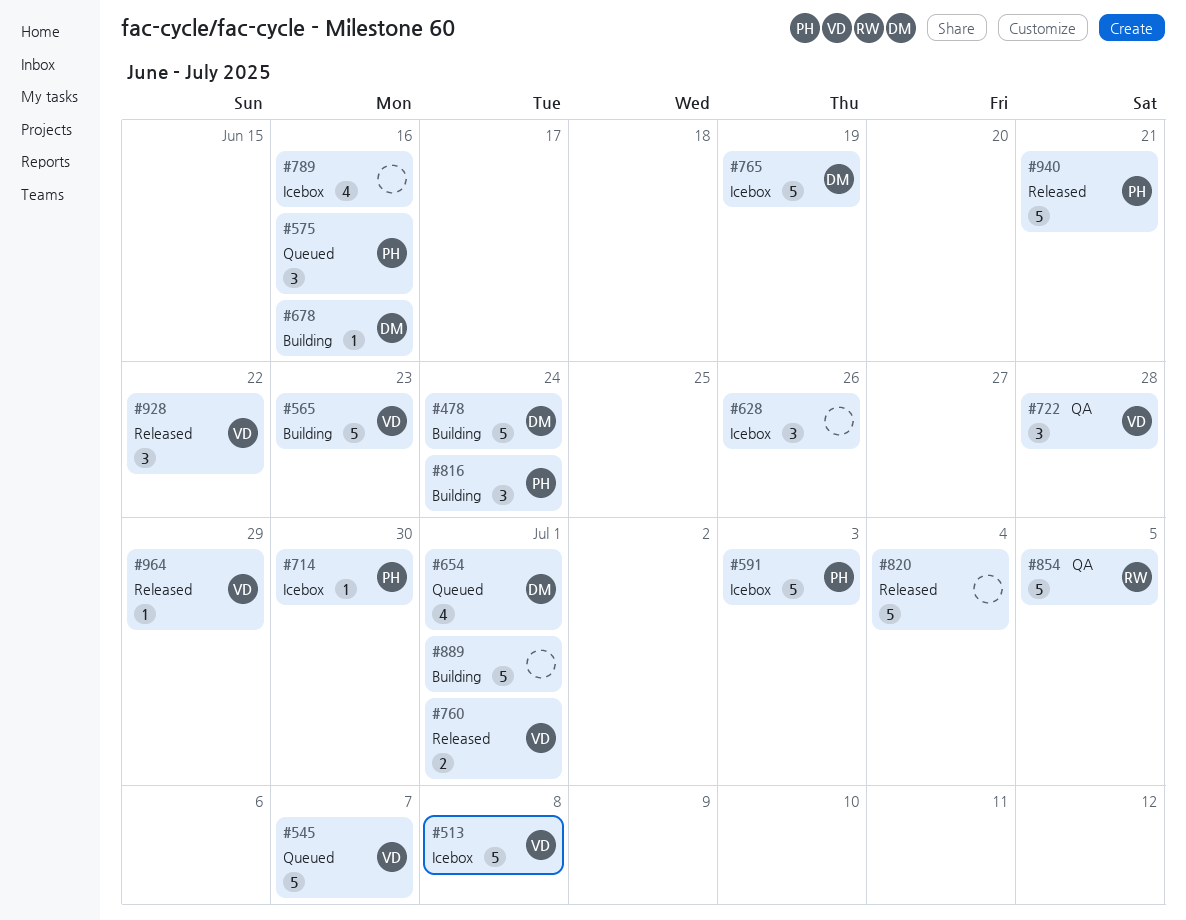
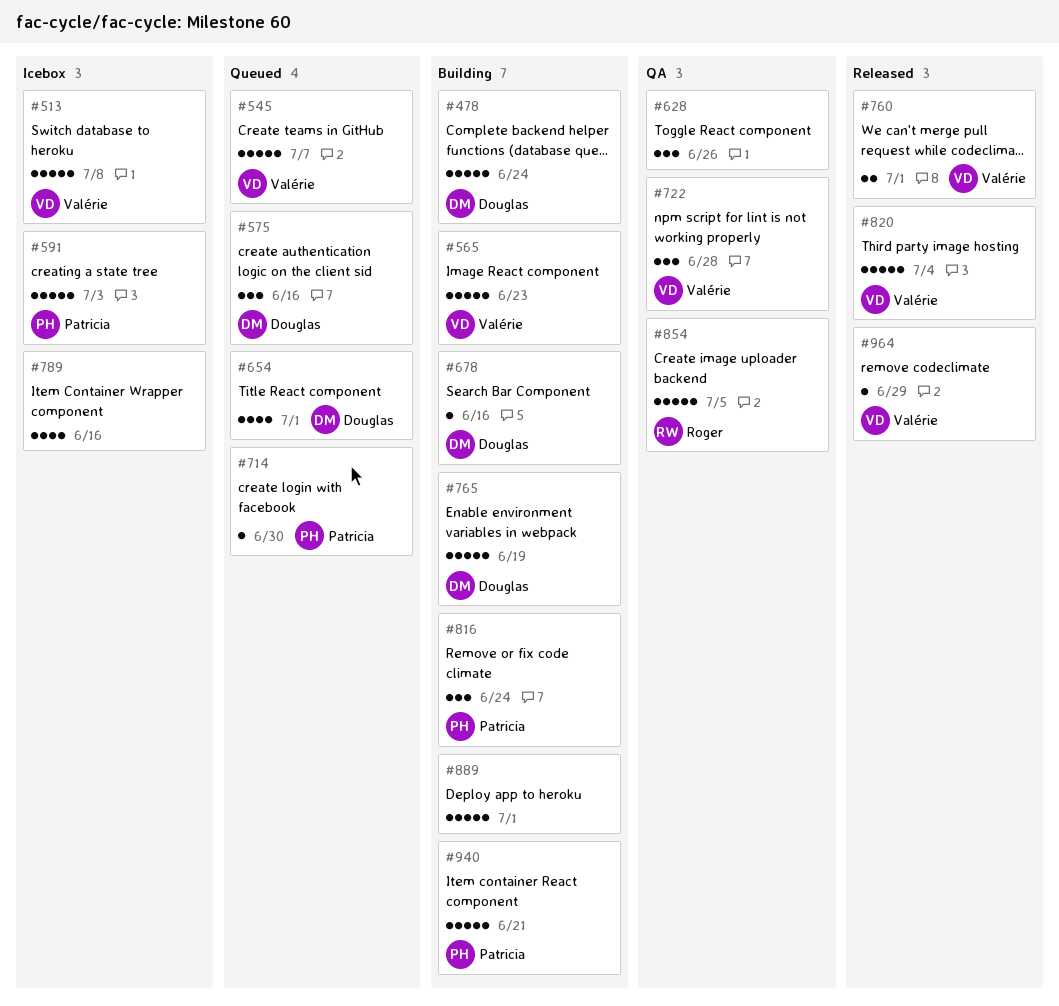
#575, owner: Patricia -> Douglas
#628, status: Icebox -> QA
#714, status: Icebox -> Queued
#765, status: Icebox -> Building
#820, owner: none -> Valérie
#928: present -> none
#940, status: Released -> Building

